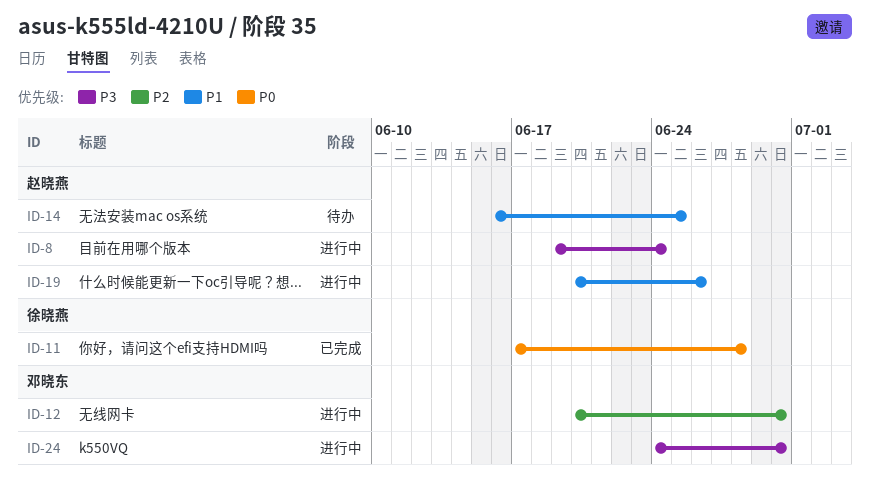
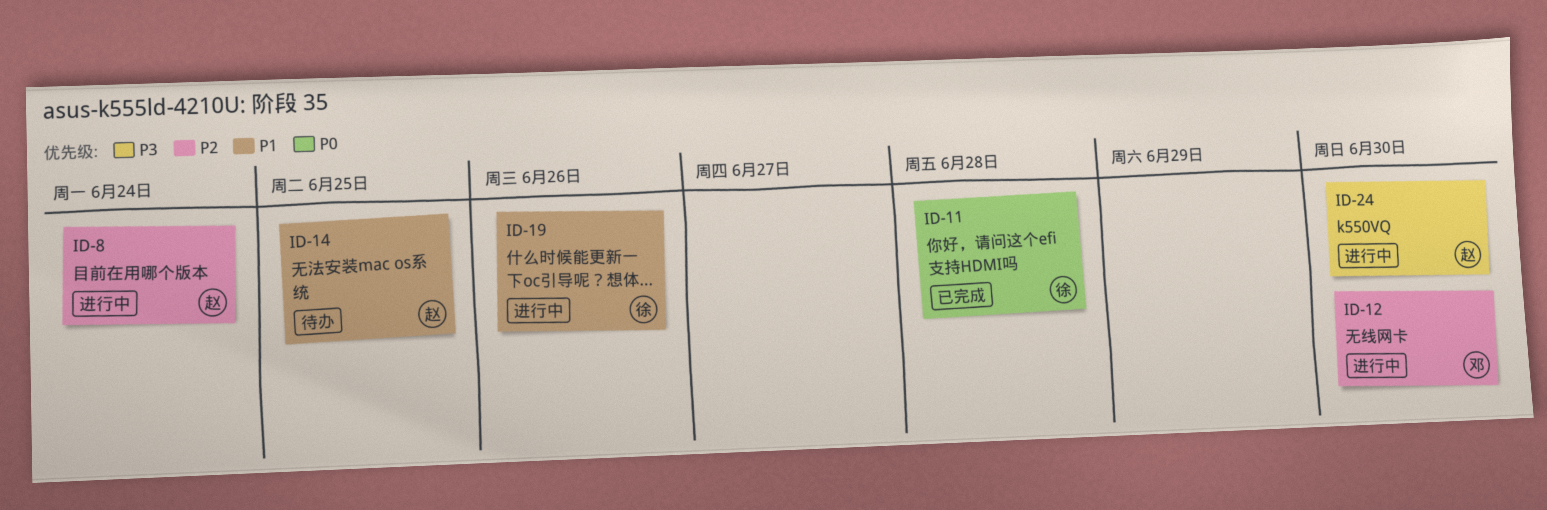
ID-8, priority: P3 -> P2
ID-19, owner: 赵晓燕 -> 徐晓燕
ID-24, owner: 邓晓东 -> 赵晓燕

